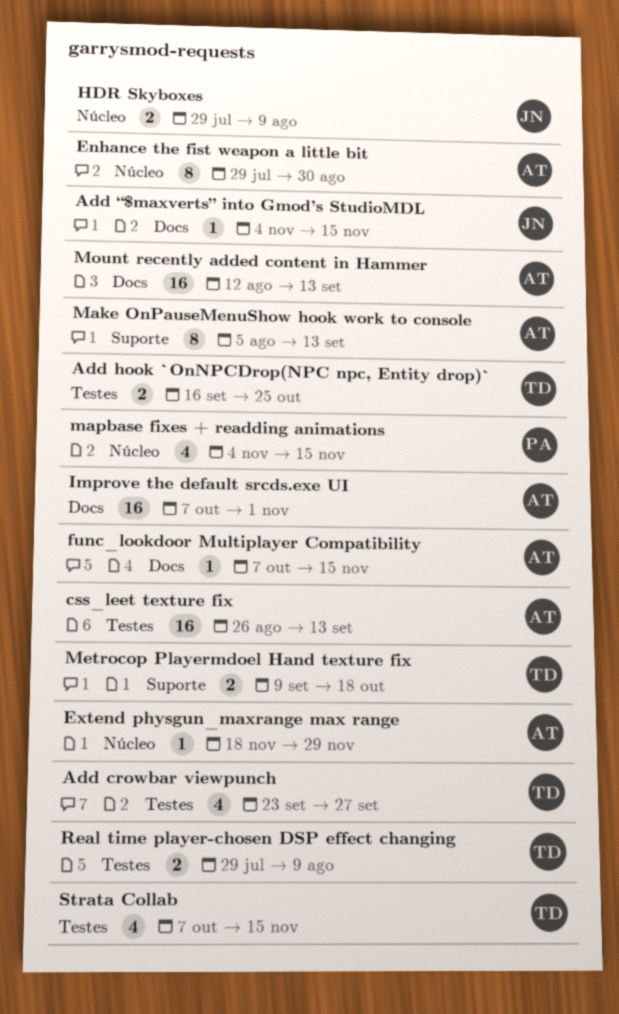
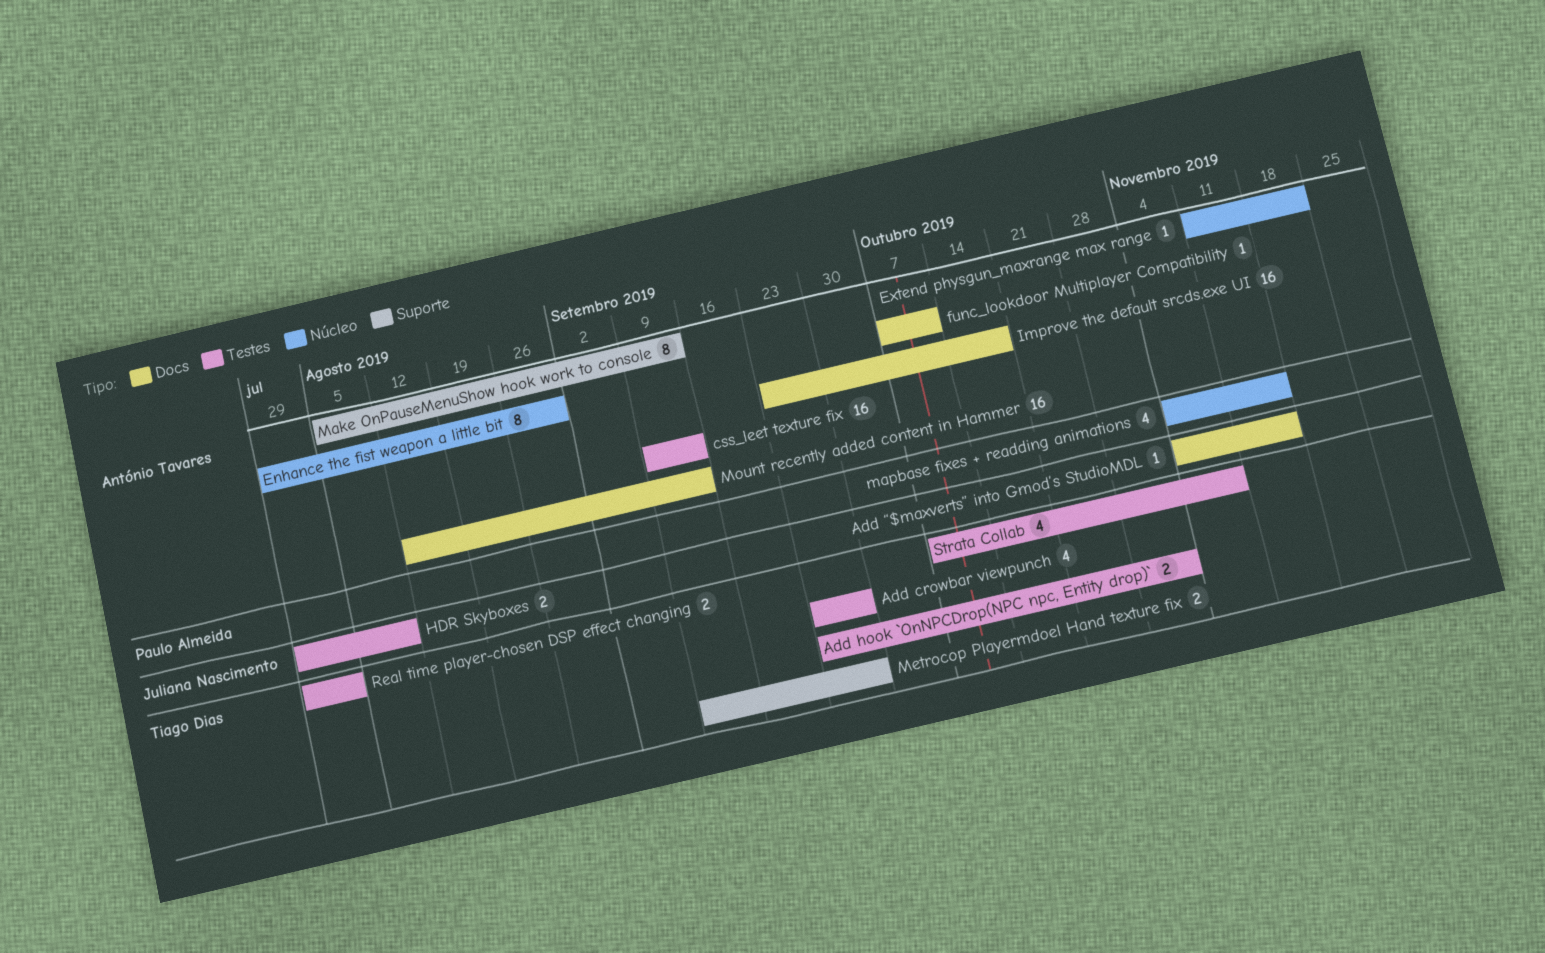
Add hook `OnNPCDrop(NPC npc, Entity drop)`, start: Sep 16 -> Sep 23
Add hook `OnNPCDrop(NPC npc, Entity drop)`, due: Oct 25 -> Nov 1
css_leet texture fix, start: Aug 26 -> Sep 9
Extend physgun_maxrange max range, start: Nov 18 -> Nov 11
Extend physgun_maxrange max range, due: Nov 29 -> Nov 22
func_lookdoor Multiplayer Compatibility, due: Nov 15 -> Oct 11
HDR Skyboxes, label: Núcleo -> Testes
Improve the default srcds.exe UI, start: Oct 7 -> Sep 23
Improve the default srcds.exe UI, due: Nov 1 -> Oct 18
Metrocop Playermdoel Hand texture fix, due: Oct 18 -> Sep 27
Real time player-chosen DSP effect changing, due: Aug 9 -> Aug 2
Strata Collab, due: Nov 15 -> Nov 8

